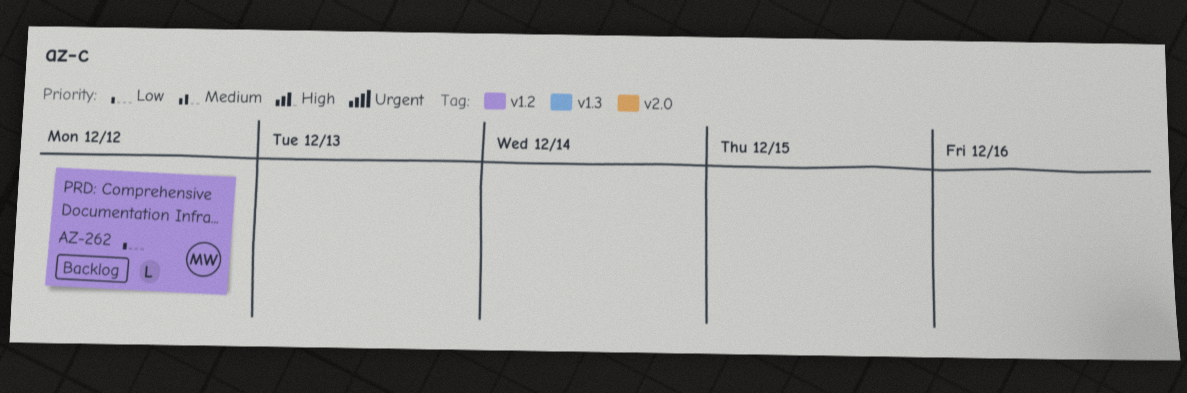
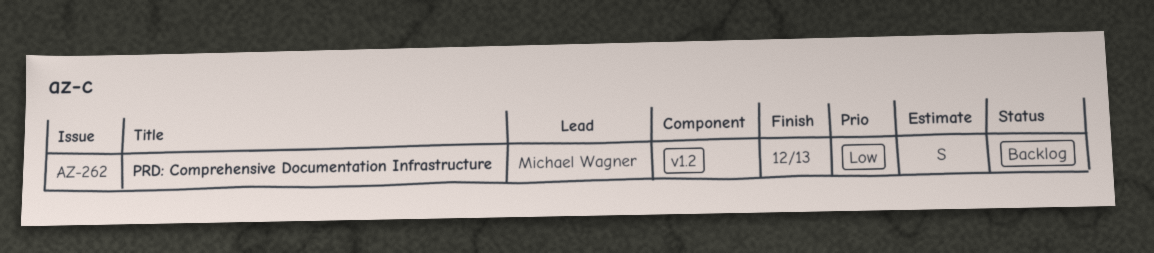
AZ-262, estimate: L -> S
AZ-262, due: Dec 12 -> Dec 13

